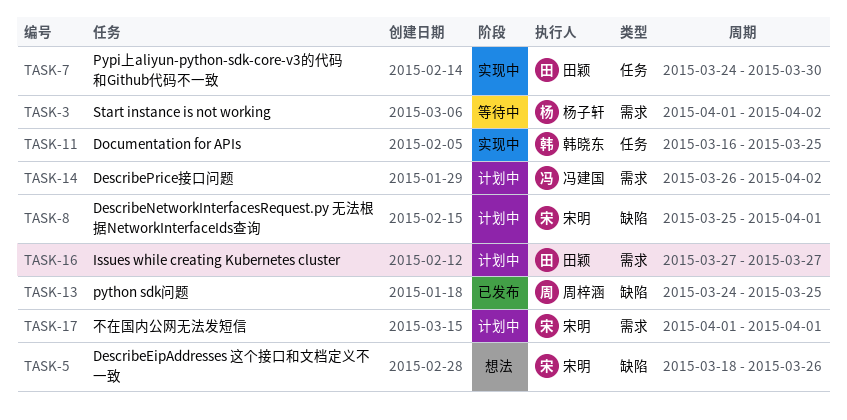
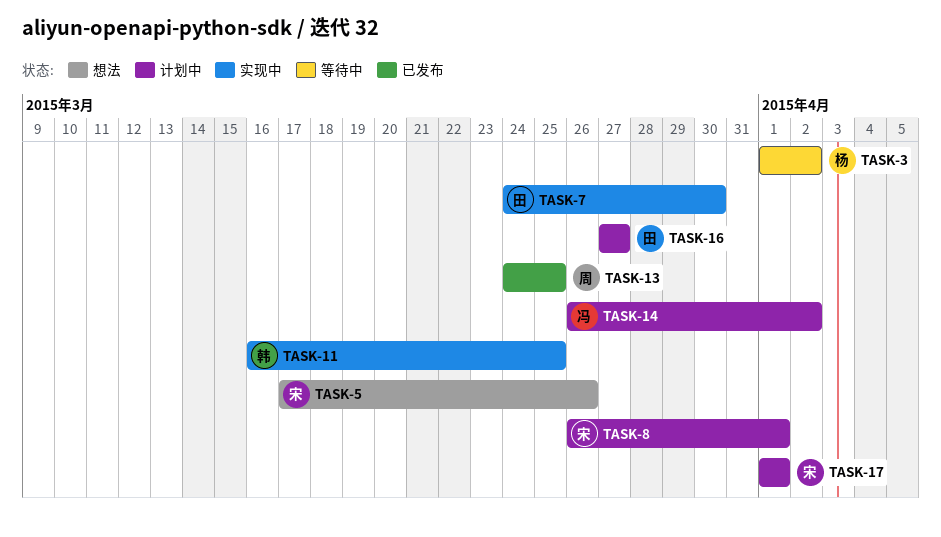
TASK-5, start: Mar 18 -> Mar 17
TASK-8, start: Mar 25 -> Mar 26

